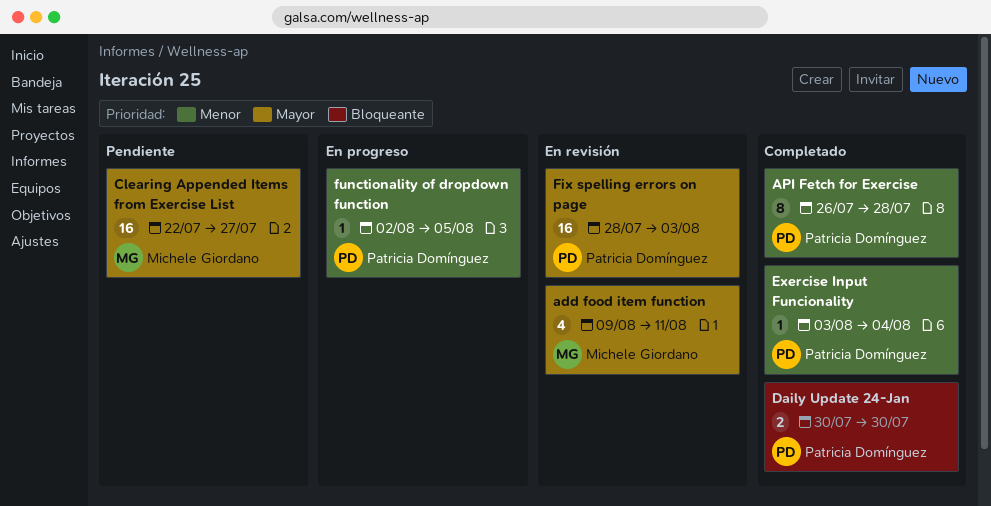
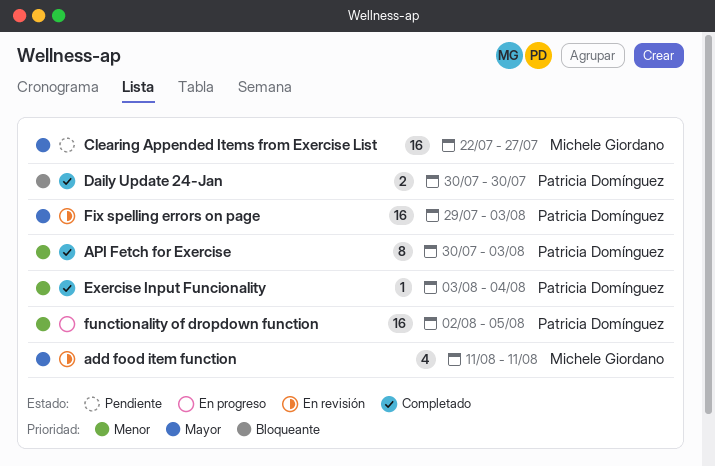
add food item function, start: Aug 9 -> Aug 11
API Fetch for Exercise, start: Jul 26 -> Jul 30
API Fetch for Exercise, due: Jul 28 -> Aug 3
Fix spelling errors on page, start: Jul 28 -> Jul 29
functionality of dropdown function, estimate: 1 -> 16

